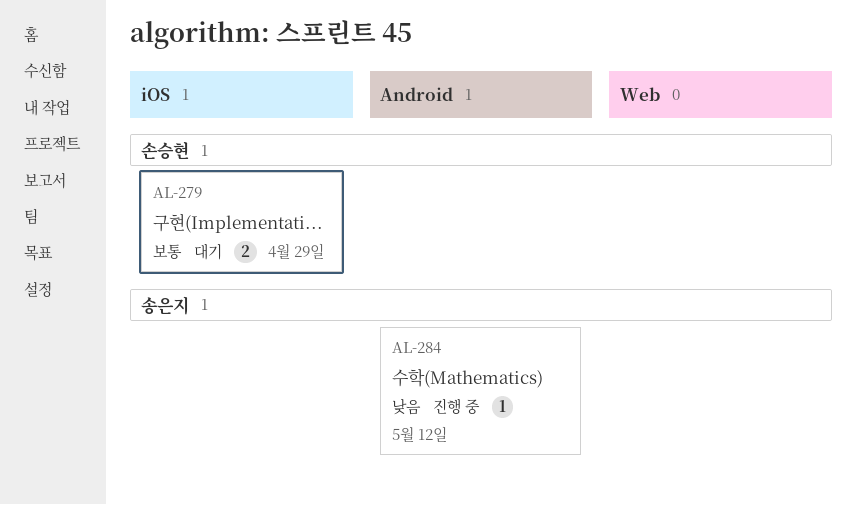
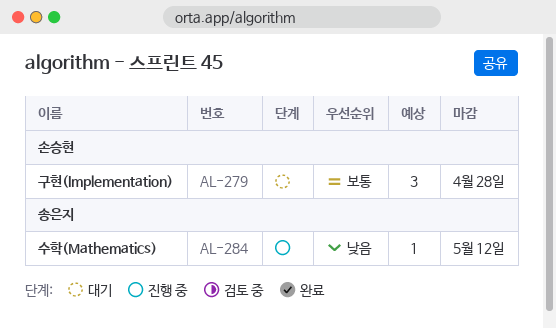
AL-279, estimate: 2 -> 3
AL-279, due: Apr 29 -> Apr 28

